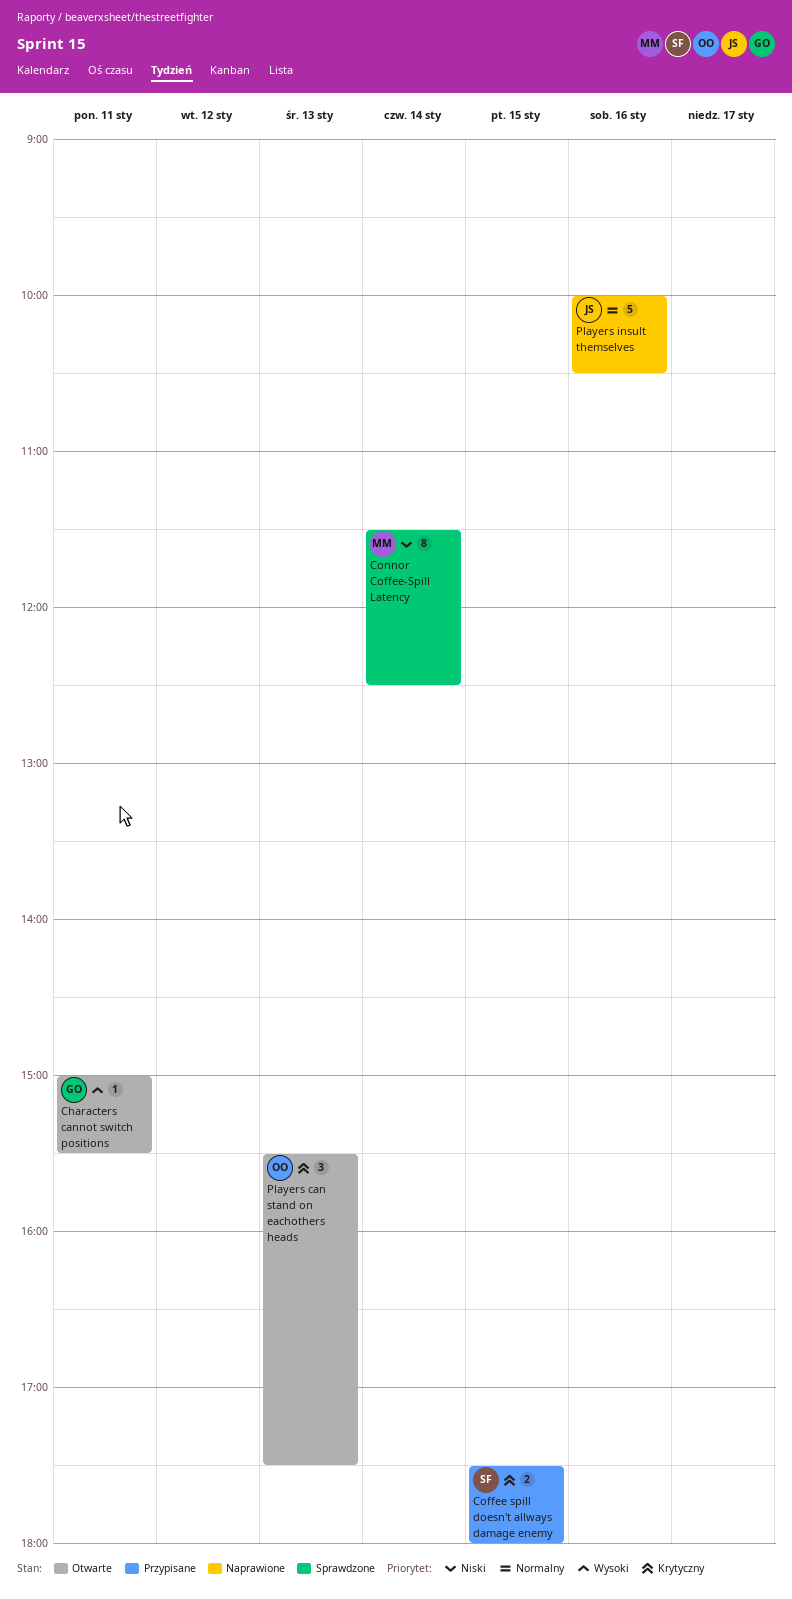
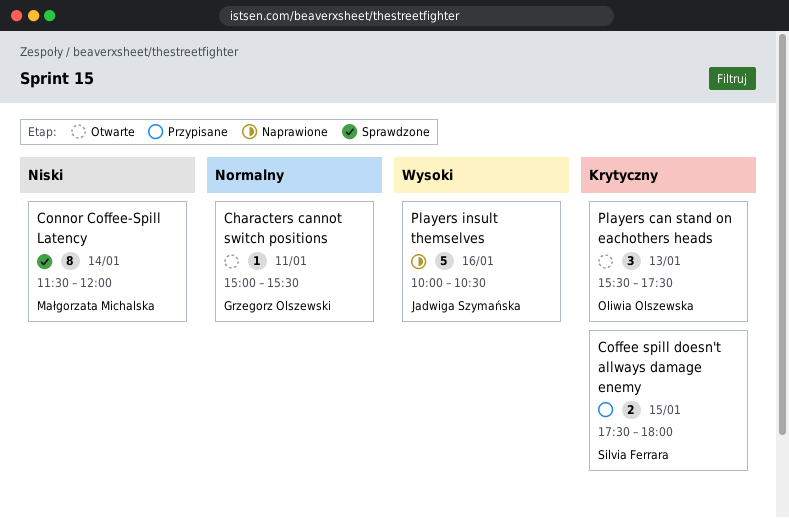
Characters cannot switch positions, priority: Wysoki -> Normalny
Connor Coffee-Spill Latency, ends: 12:30 -> 12:00
Players insult themselves, priority: Normalny -> Wysoki

